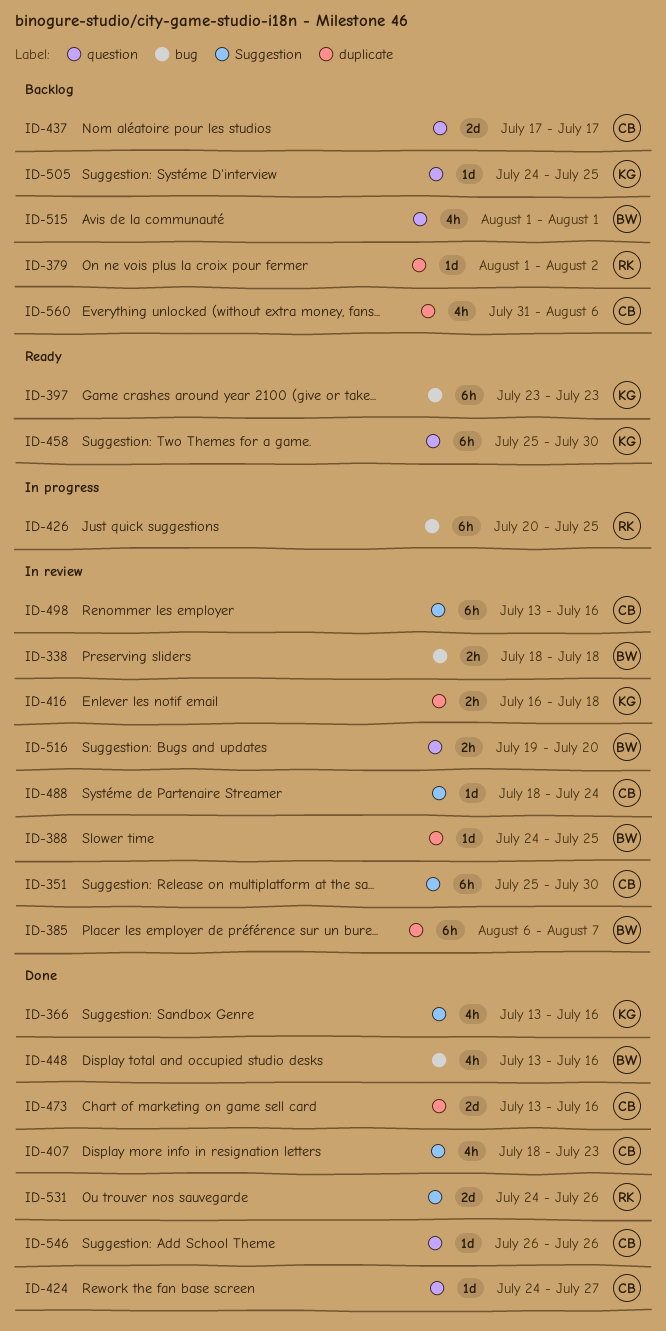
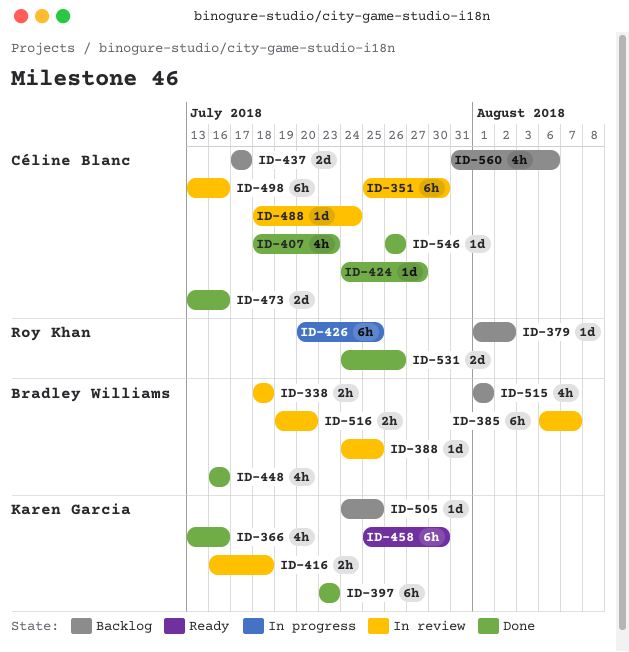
ID-397, status: Ready -> Done
ID-448, start: Jul 13 -> Jul 16

